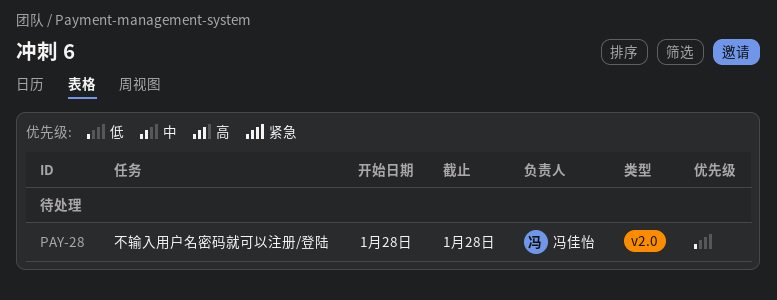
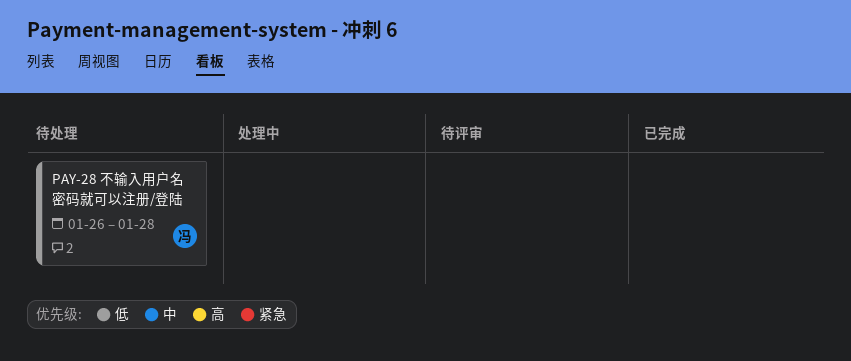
PAY-28, start: Jan 28 -> Jan 26

